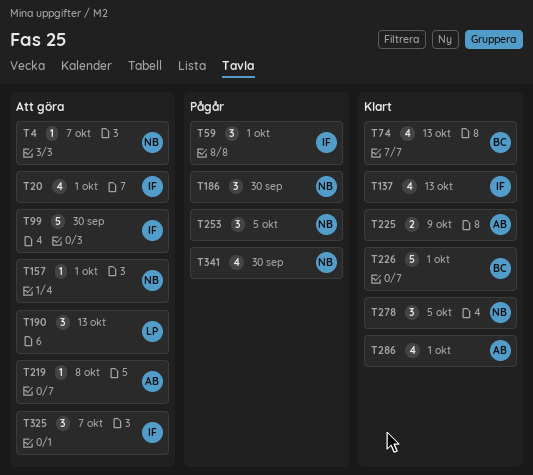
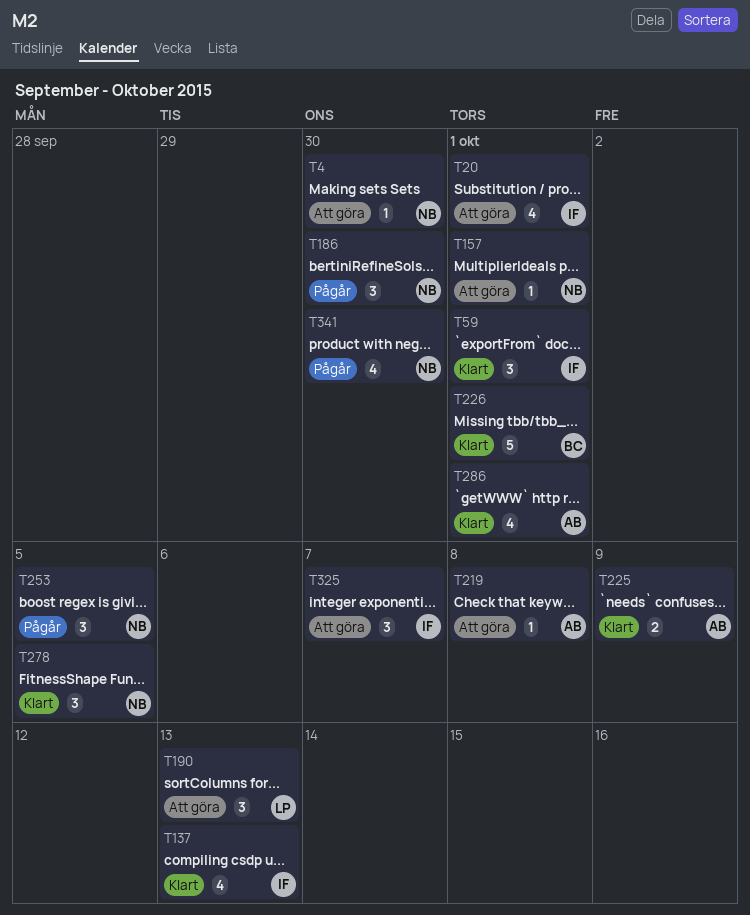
T4, due: Oct 7 -> Sep 30
T59, status: Pågår -> Klart
T74: present -> none
T99: present -> none

